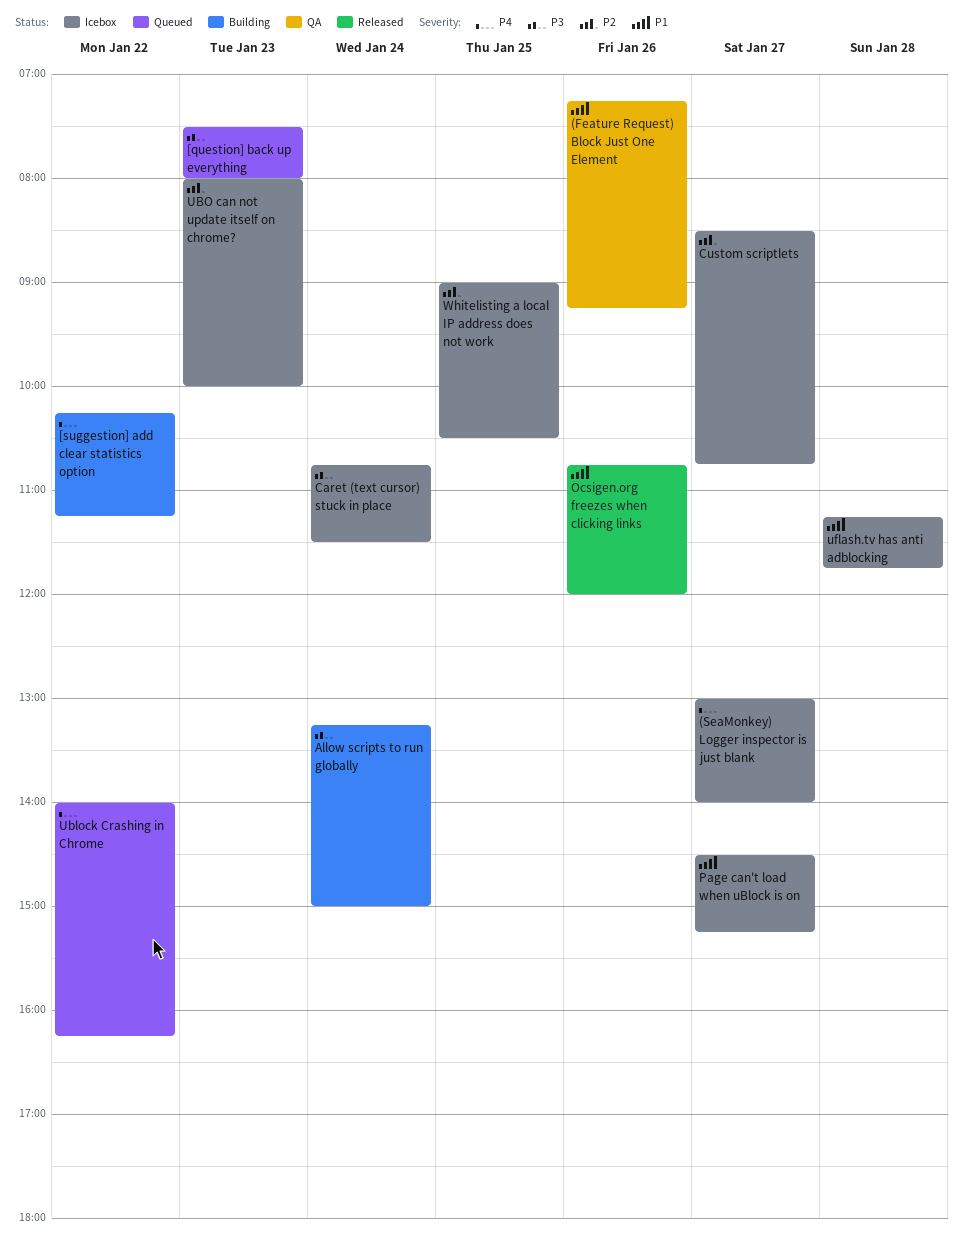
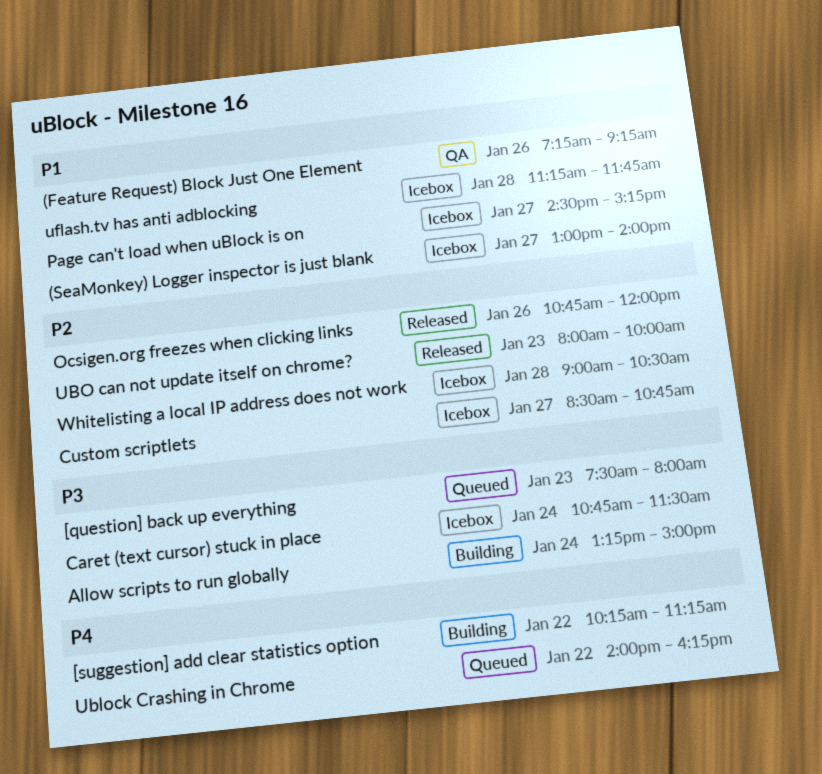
(SeaMonkey) Logger inspector is just blank, priority: P4 -> P1
Ocsigen.org freezes when clicking links, priority: P1 -> P2
UBO can not update itself on chrome?, status: Icebox -> Released
Whitelisting a local IP address does not work, day: Jan 25 -> Jan 28

